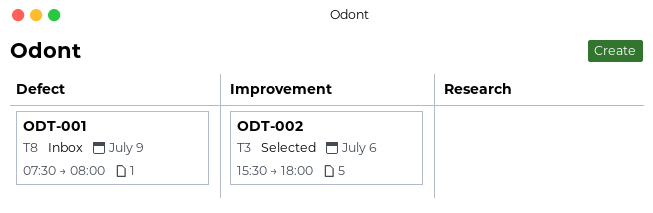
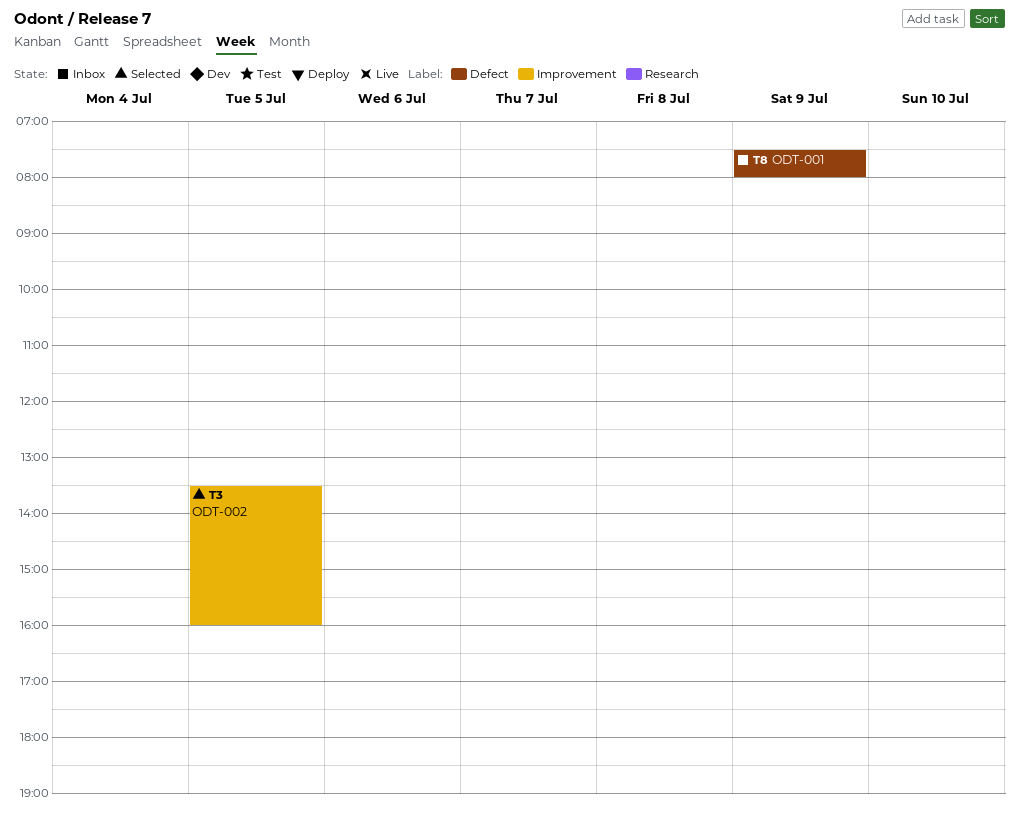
T3, day: Jul 6 -> Jul 5
T3, begins: 15:30 -> 13:30
T3, ends: 18:00 -> 16:00

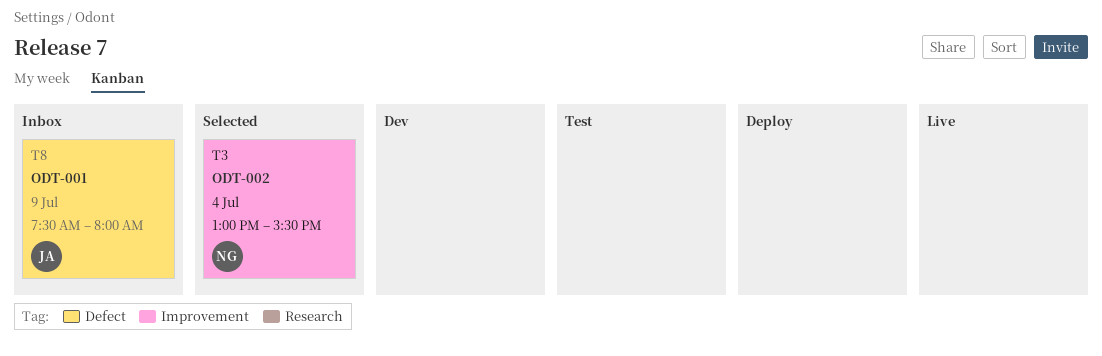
T3, day: Jul 5 -> Jul 4
T3, begins: 13:30 -> 13:00
T3, ends: 16:00 -> 15:30

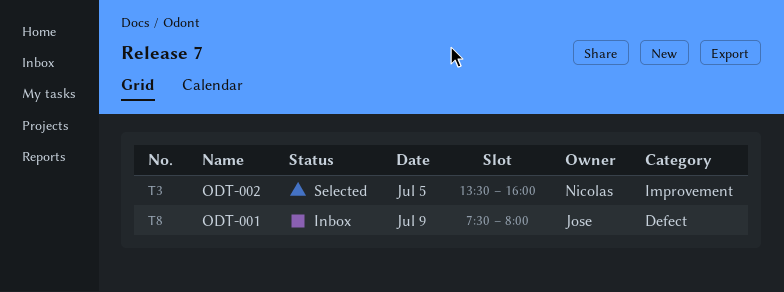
T3, day: Jul 4 -> Jul 5
T3, begins: 13:00 -> 13:30
T3, ends: 15:30 -> 16:00

